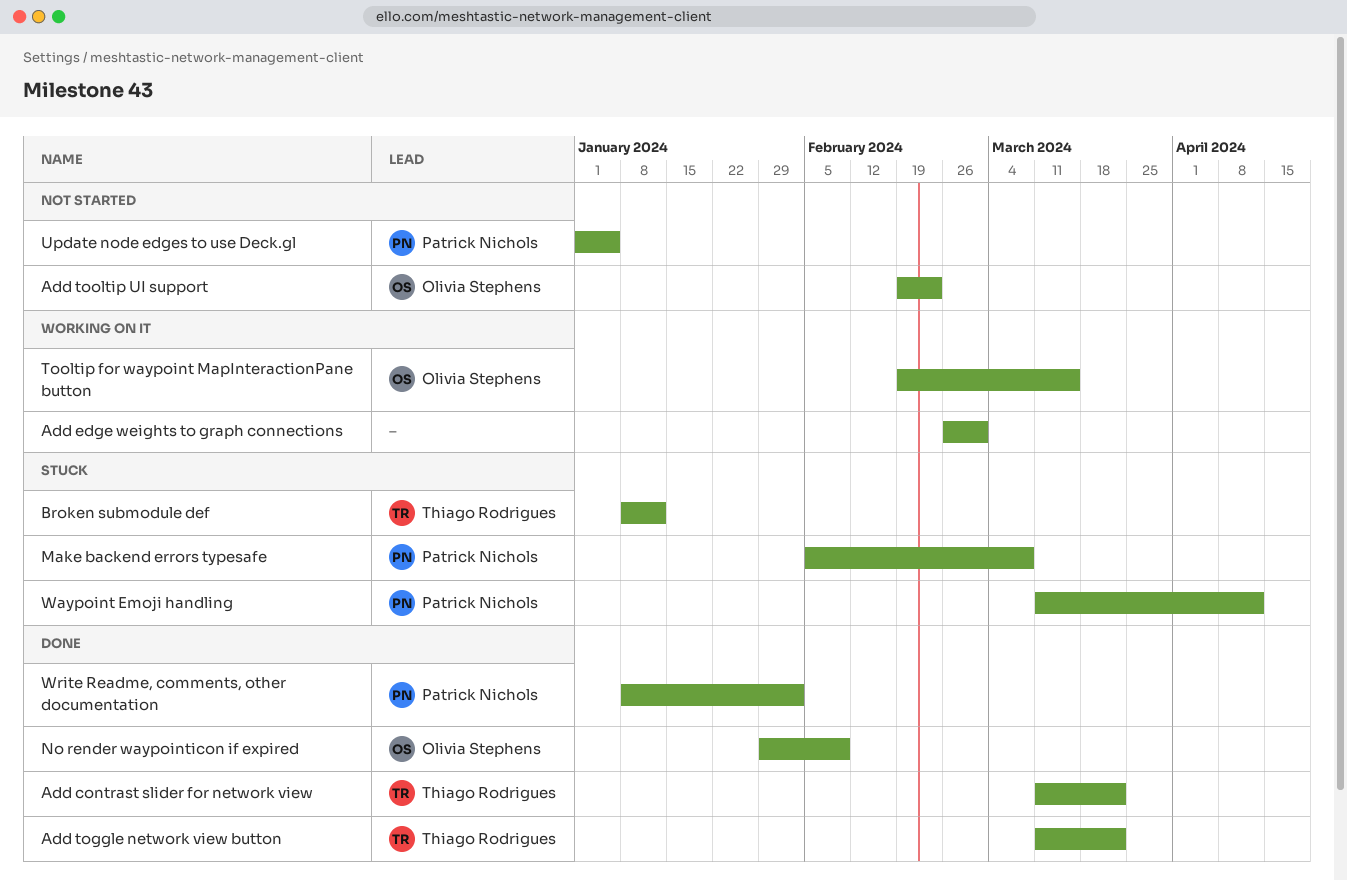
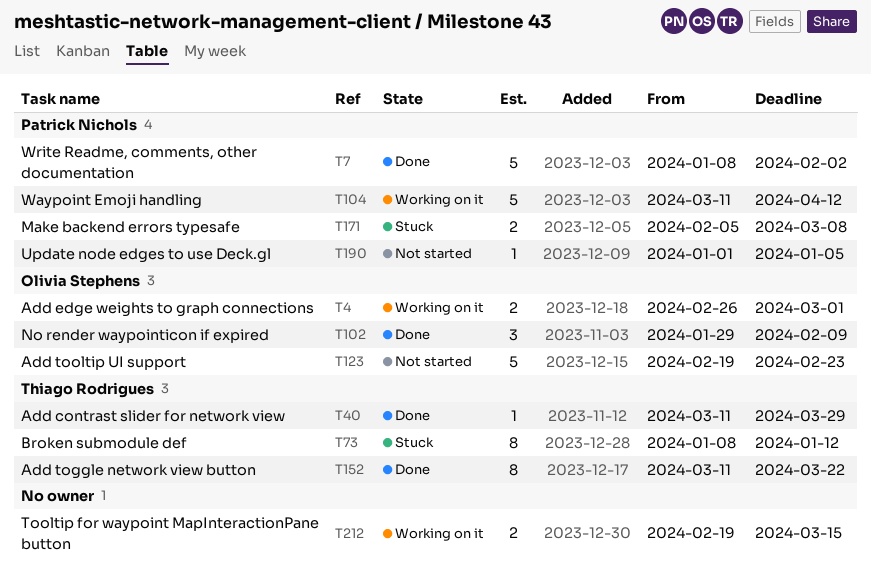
Add contrast slider for network view, due: Mar 22 -> Mar 29
Add edge weights to graph connections, owner: none -> Olivia Stephens
Tooltip for waypoint MapInteractionPane button, owner: Olivia Stephens -> none
Waypoint Emoji handling, status: Stuck -> Working on it

